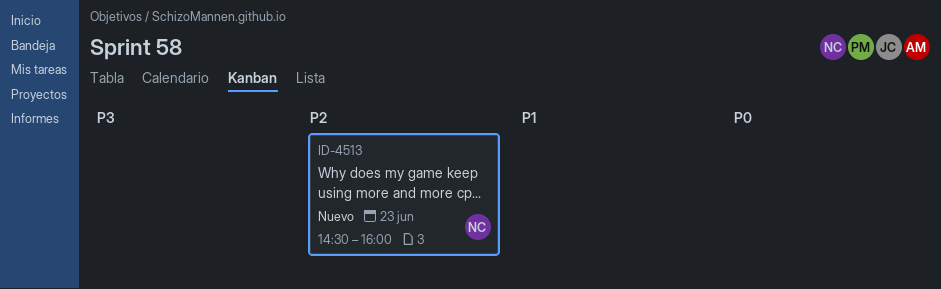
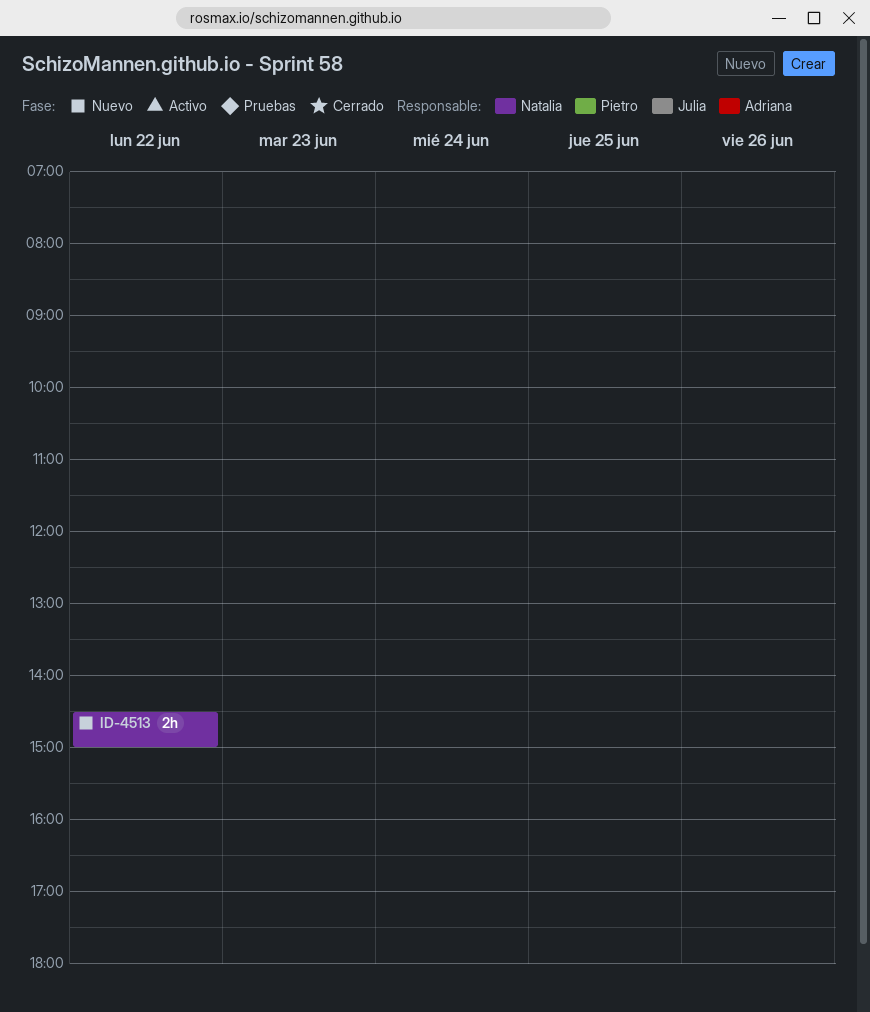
ID-4513, day: Jun 23 -> Jun 22
ID-4513, ends: 16:00 -> 15:00

